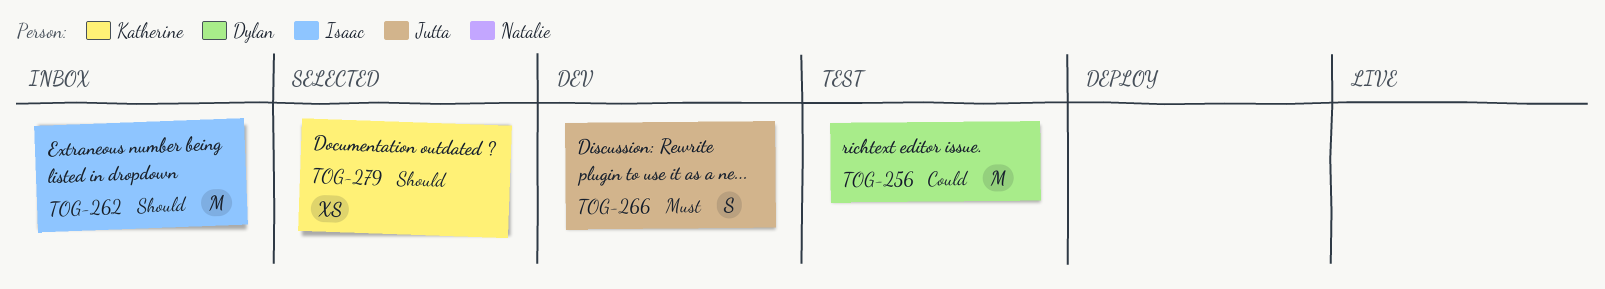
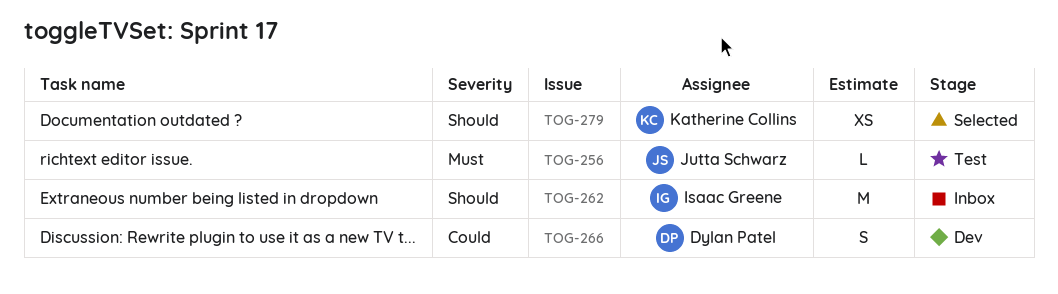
TOG-256, owner: Dylan Patel -> Jutta Schwarz
TOG-256, priority: Could -> Must
TOG-256, estimate: M -> L
TOG-266, owner: Jutta Schwarz -> Dylan Patel
TOG-266, priority: Must -> Could

